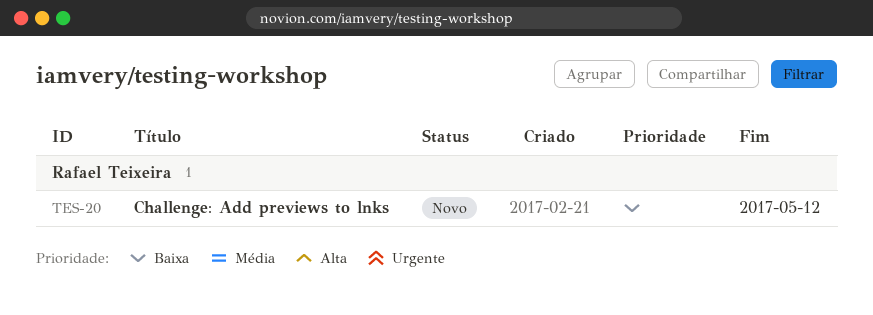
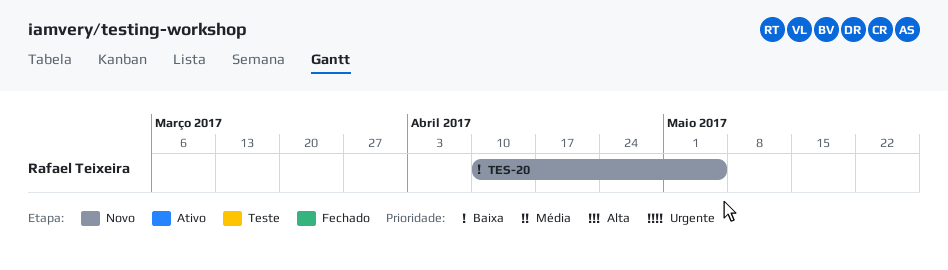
TES-20, due: May 12 -> May 5

